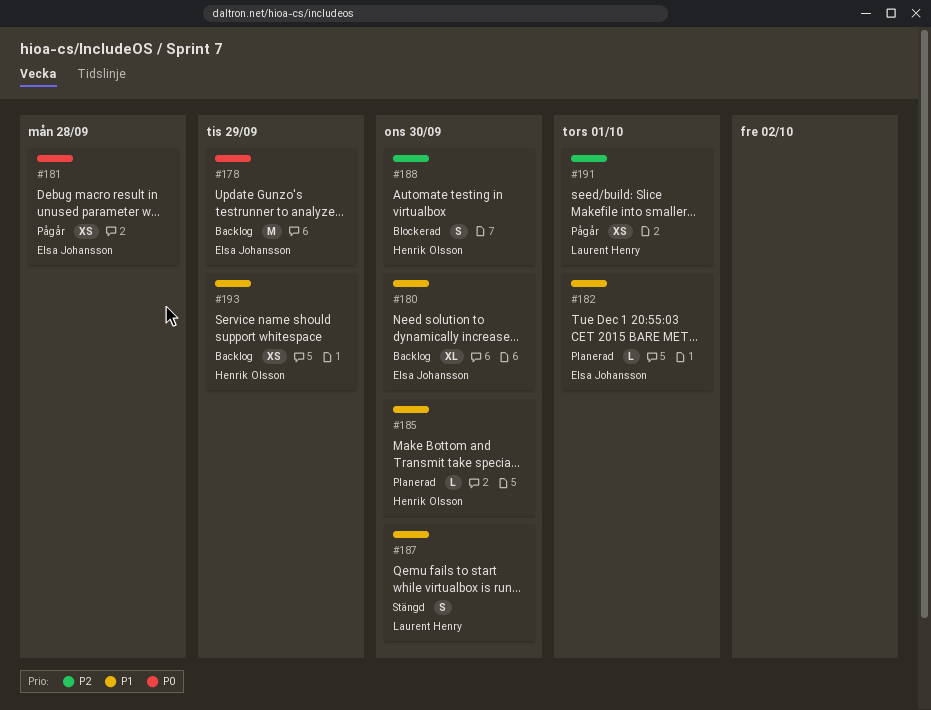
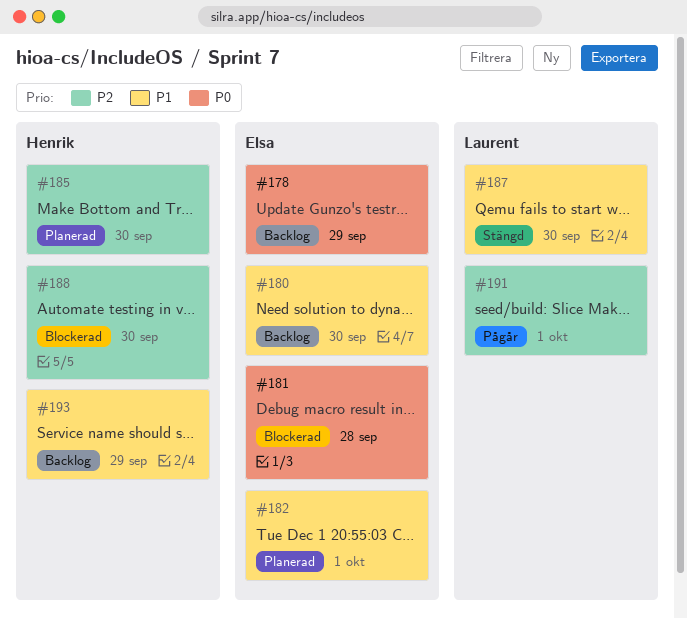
#181, status: Pågår -> Blockerad
#185, priority: P1 -> P2

